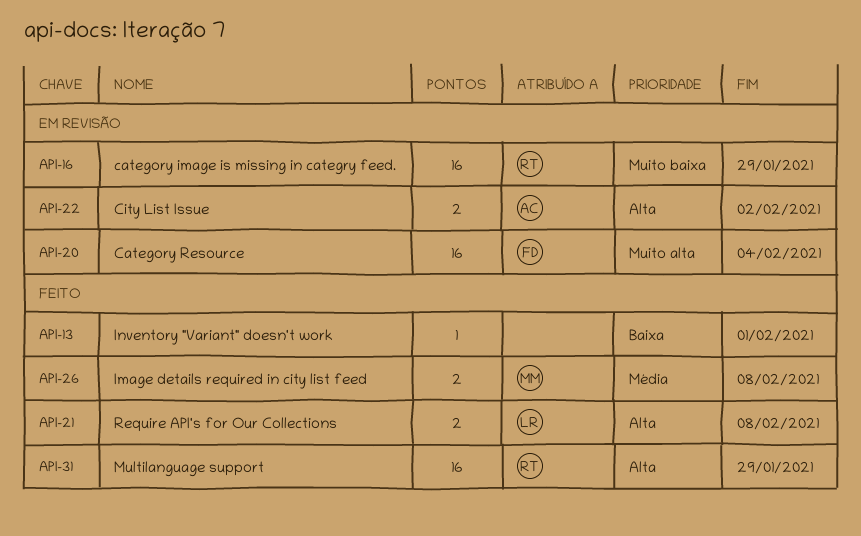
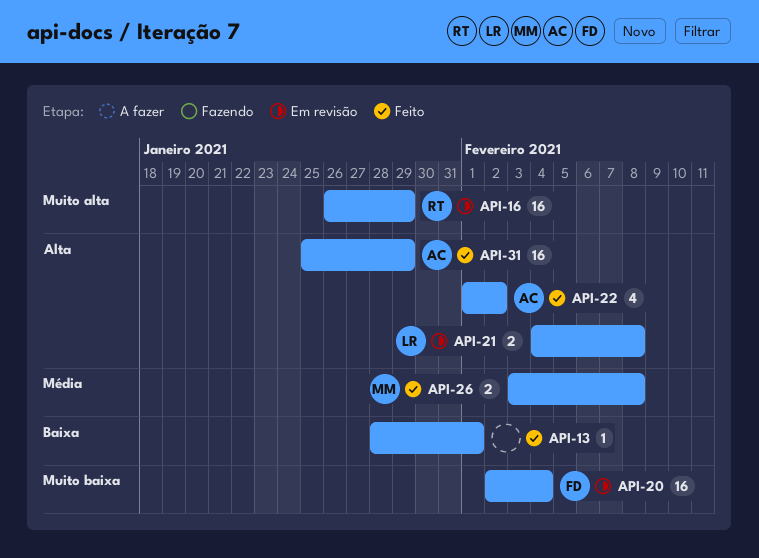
API-16, priority: Muito baixa -> Muito alta
API-20, priority: Muito alta -> Muito baixa
API-21, status: Feito -> Em revisão
API-22, status: Em revisão -> Feito
API-22, estimate: 2 -> 4
API-31, owner: RT -> AC

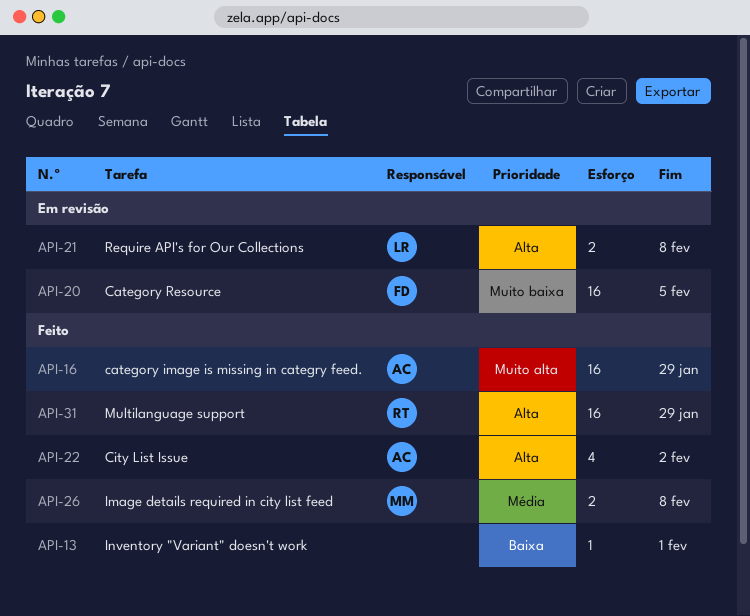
API-16, status: Em revisão -> Feito
API-16, owner: RT -> AC
API-20, due: Feb 4 -> Feb 5
API-31, owner: AC -> RT

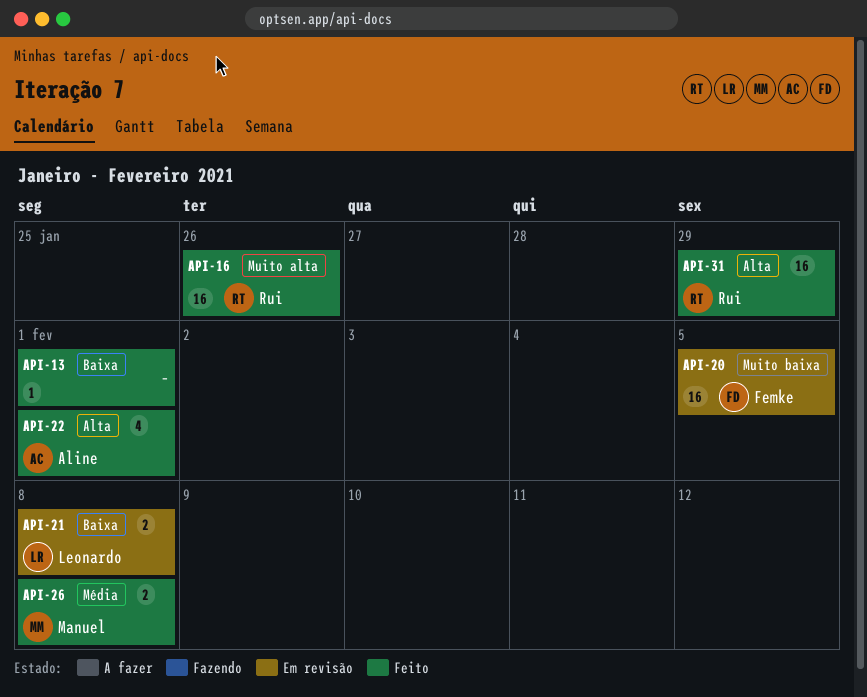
API-16, owner: Aline -> Rui
API-16, due: Jan 29 -> Jan 26
API-21, priority: Alta -> Baixa
API-22, due: Feb 2 -> Feb 1

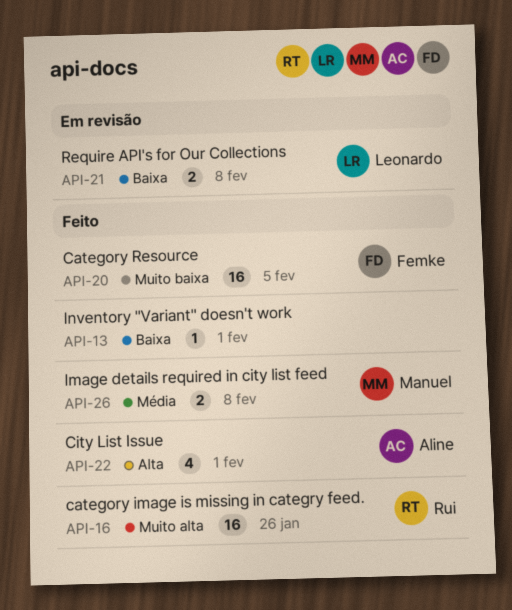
API-20, status: Em revisão -> Feito
API-31: present -> none

